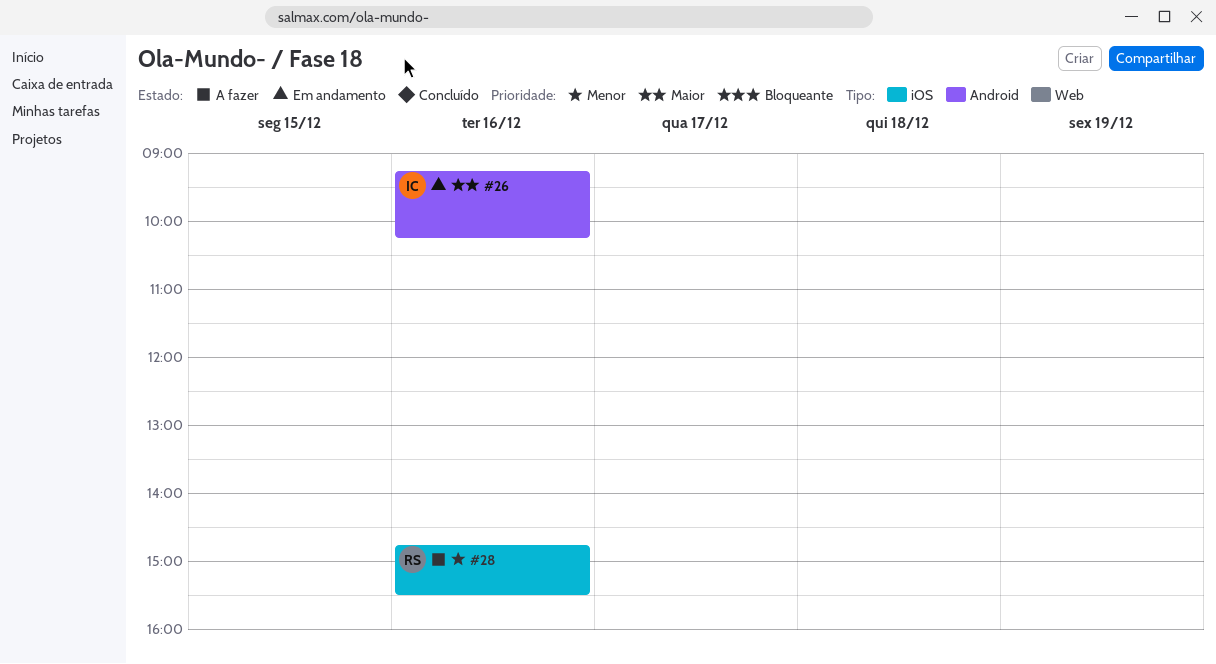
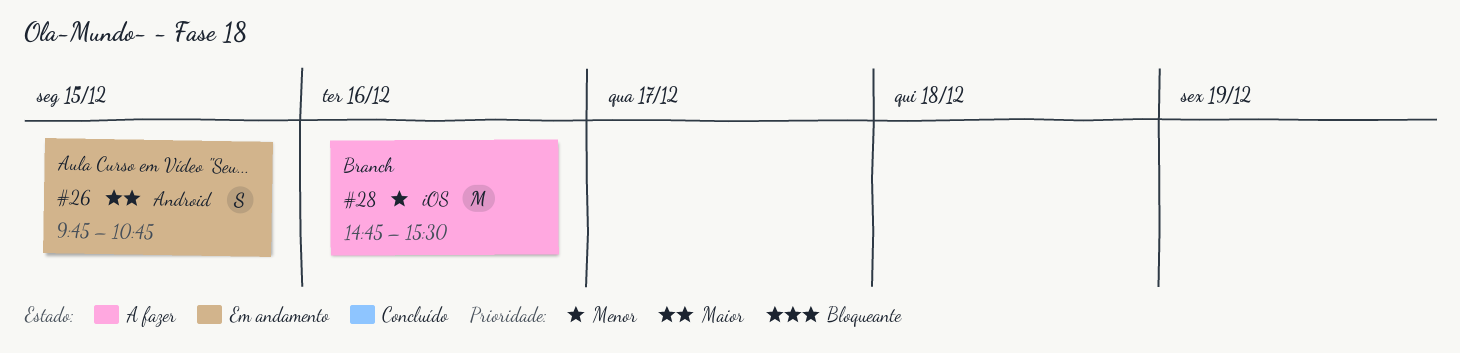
#26, day: Dec 16 -> Dec 15
#26, begins: 09:15 -> 09:45
#26, ends: 10:15 -> 10:45

